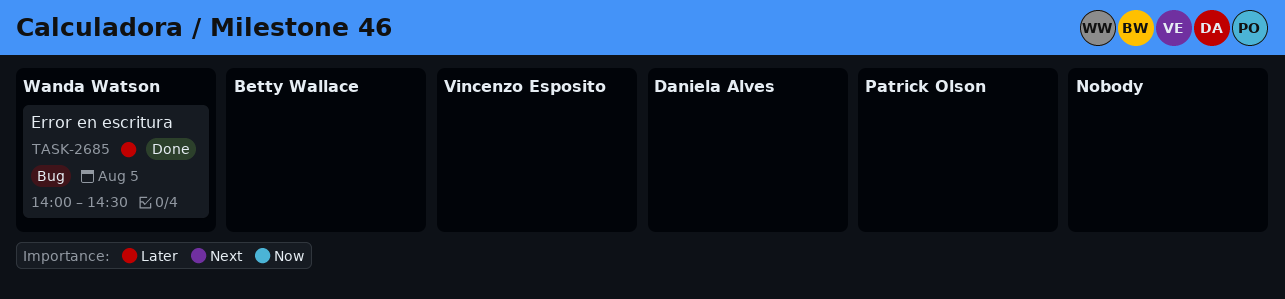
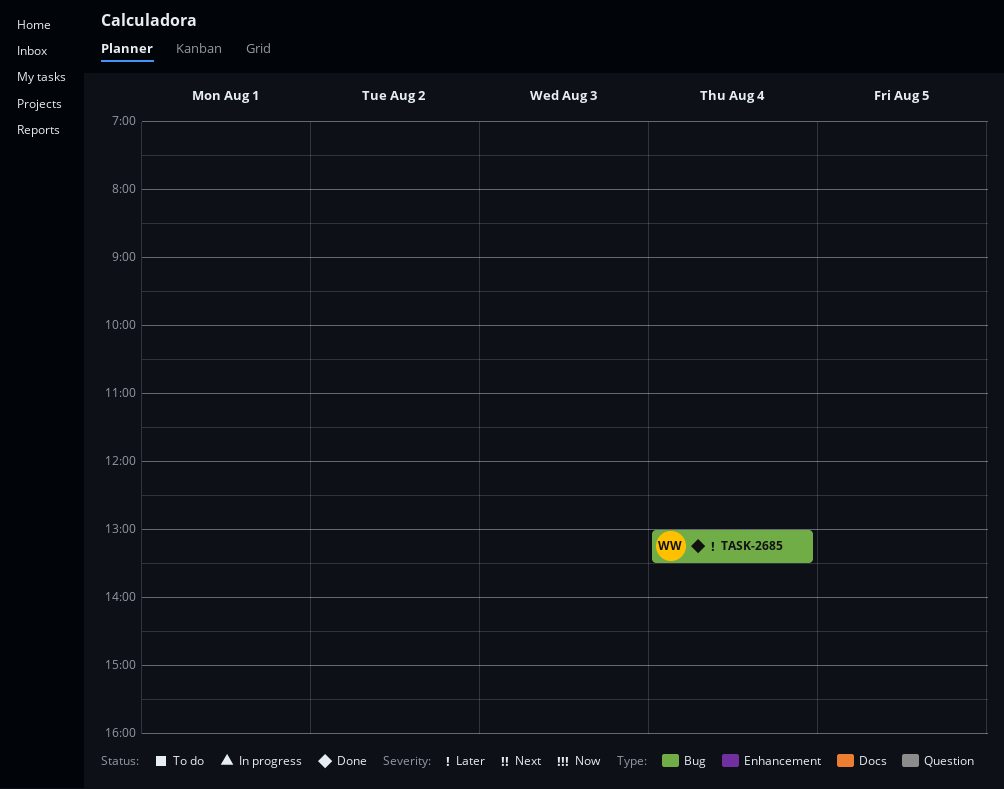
TASK-2685, day: Aug 5 -> Aug 4
TASK-2685, begins: 14:00 -> 13:00
TASK-2685, ends: 14:30 -> 13:30

